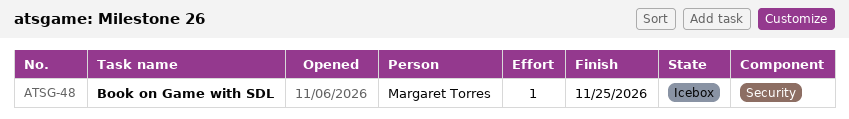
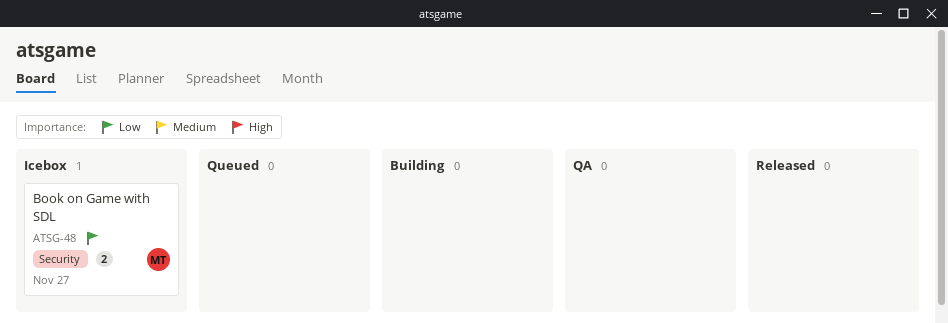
ATSG-48, estimate: 1 -> 2
ATSG-48, due: Nov 25 -> Nov 27

